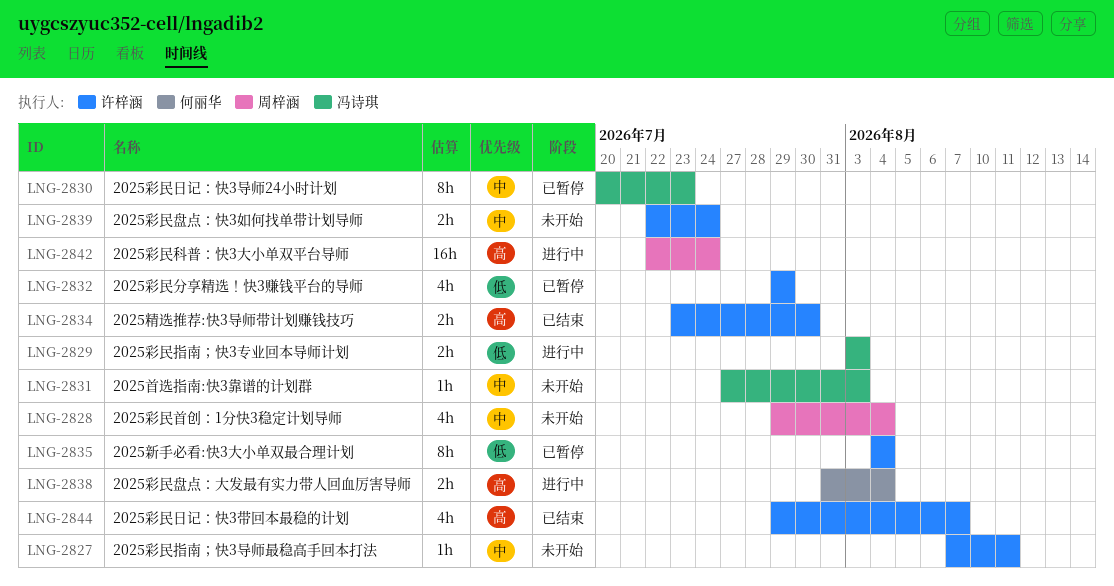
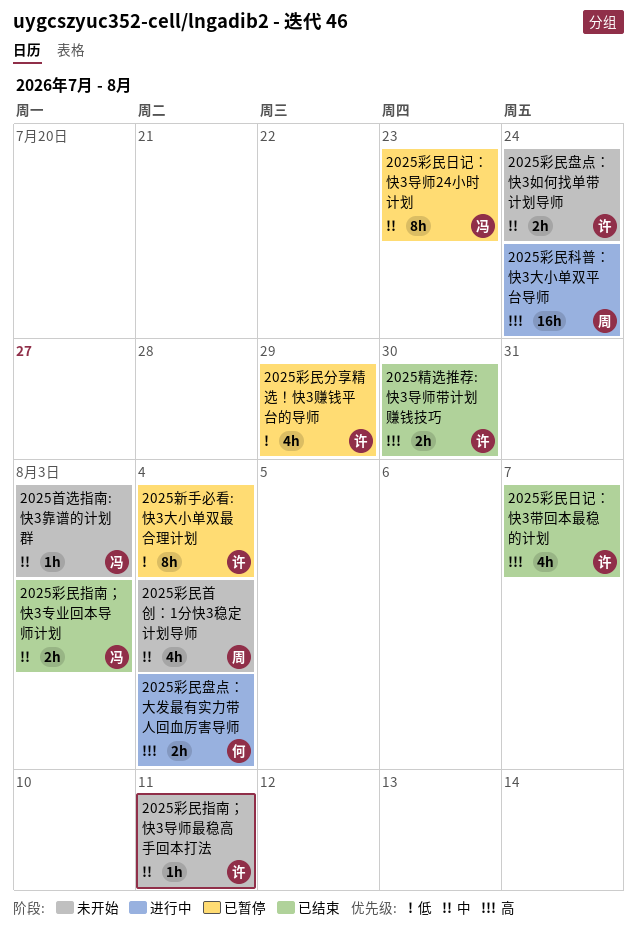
2025彩民指南；快3专业回本导师计划, status: 进行中 -> 已结束
2025彩民指南；快3专业回本导师计划, priority: 低 -> 中

